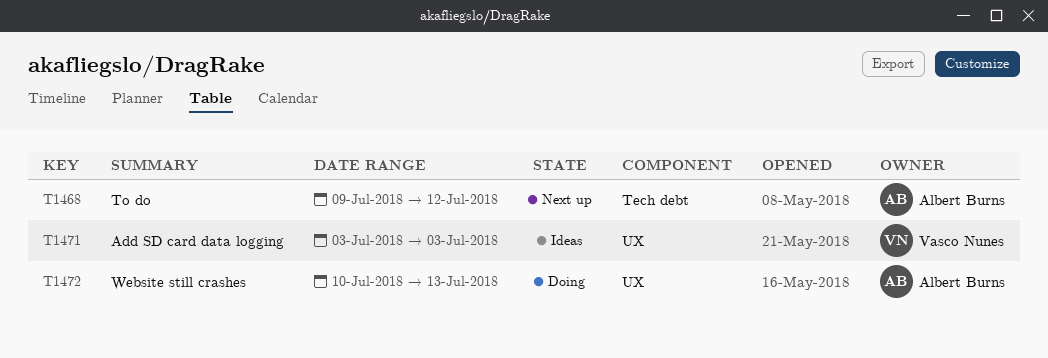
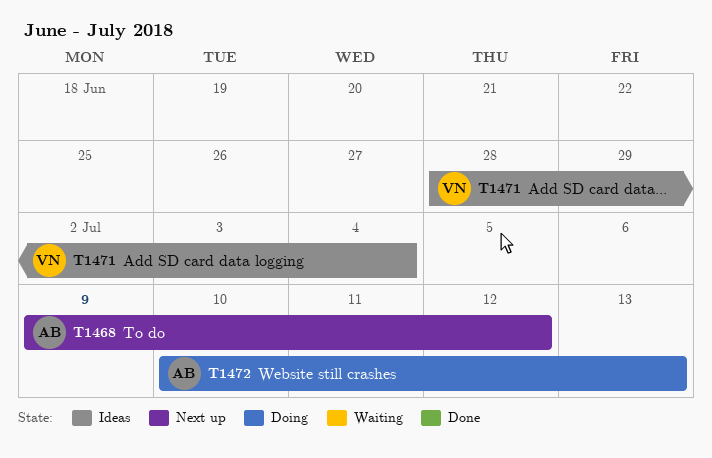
T1471, start: Jul 3 -> Jun 28
T1471, due: Jul 3 -> Jul 4

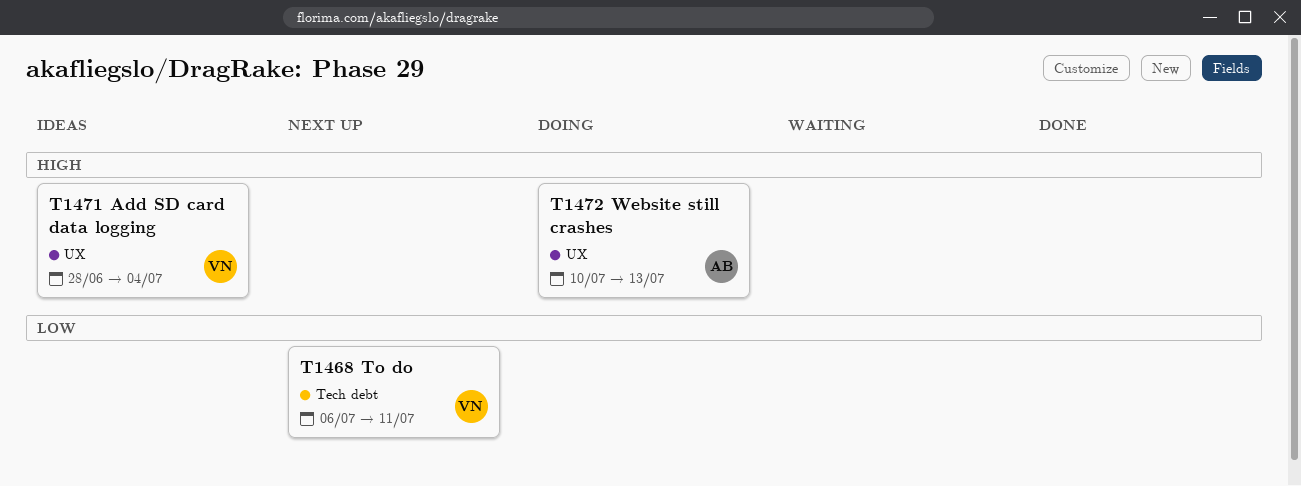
T1468, owner: AB -> VN
T1468, start: Jul 9 -> Jul 6
T1468, due: Jul 12 -> Jul 11

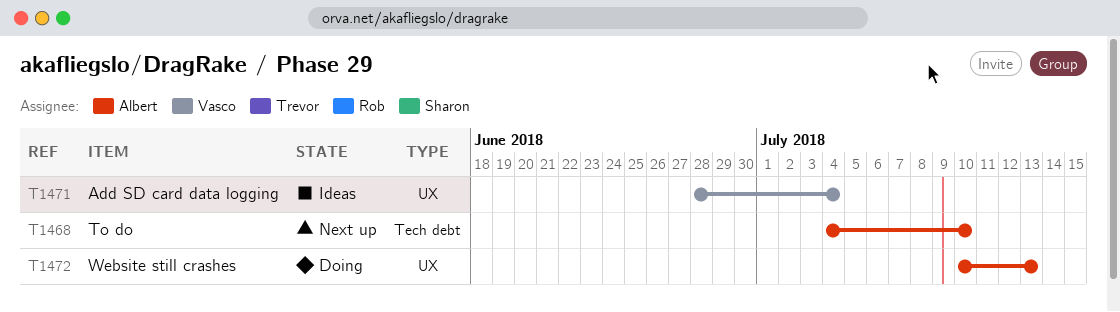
T1468, owner: Vasco -> Albert
T1468, start: Jul 6 -> Jul 4
T1468, due: Jul 11 -> Jul 10

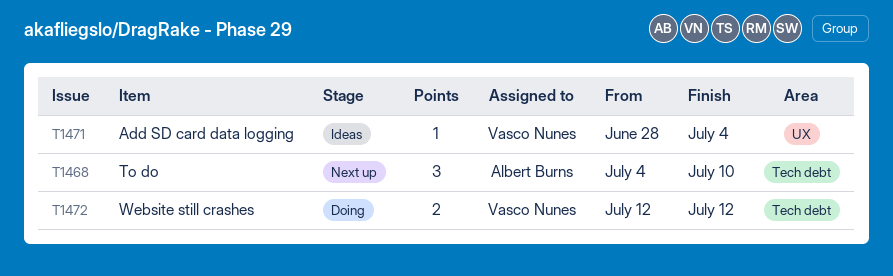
T1472, owner: Albert Burns -> Vasco Nunes
T1472, label: UX -> Tech debt
T1472, start: Jul 10 -> Jul 12
T1472, due: Jul 13 -> Jul 12

